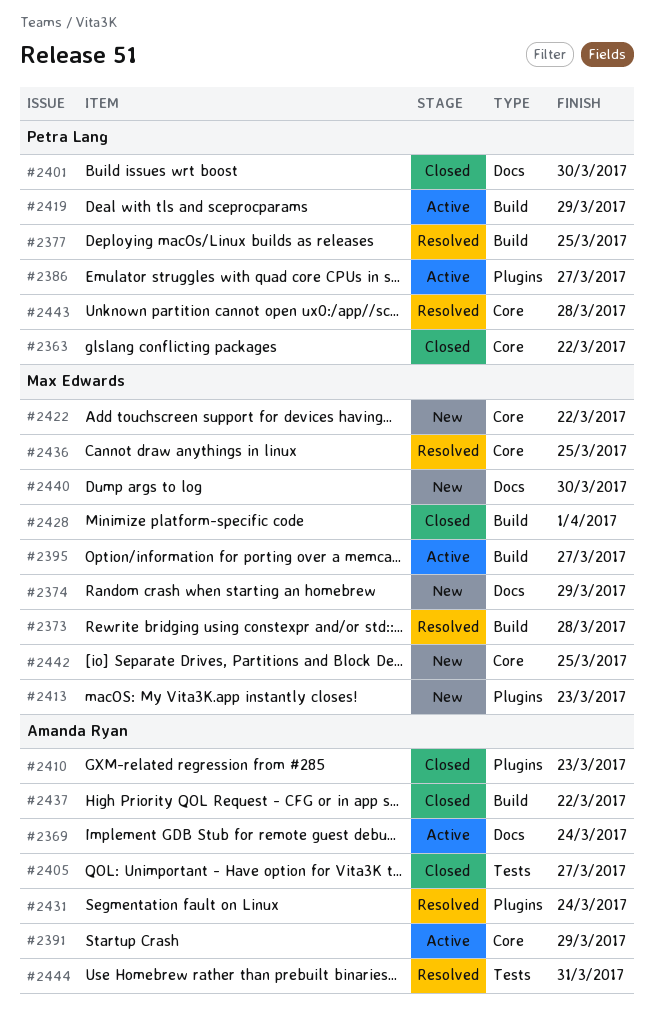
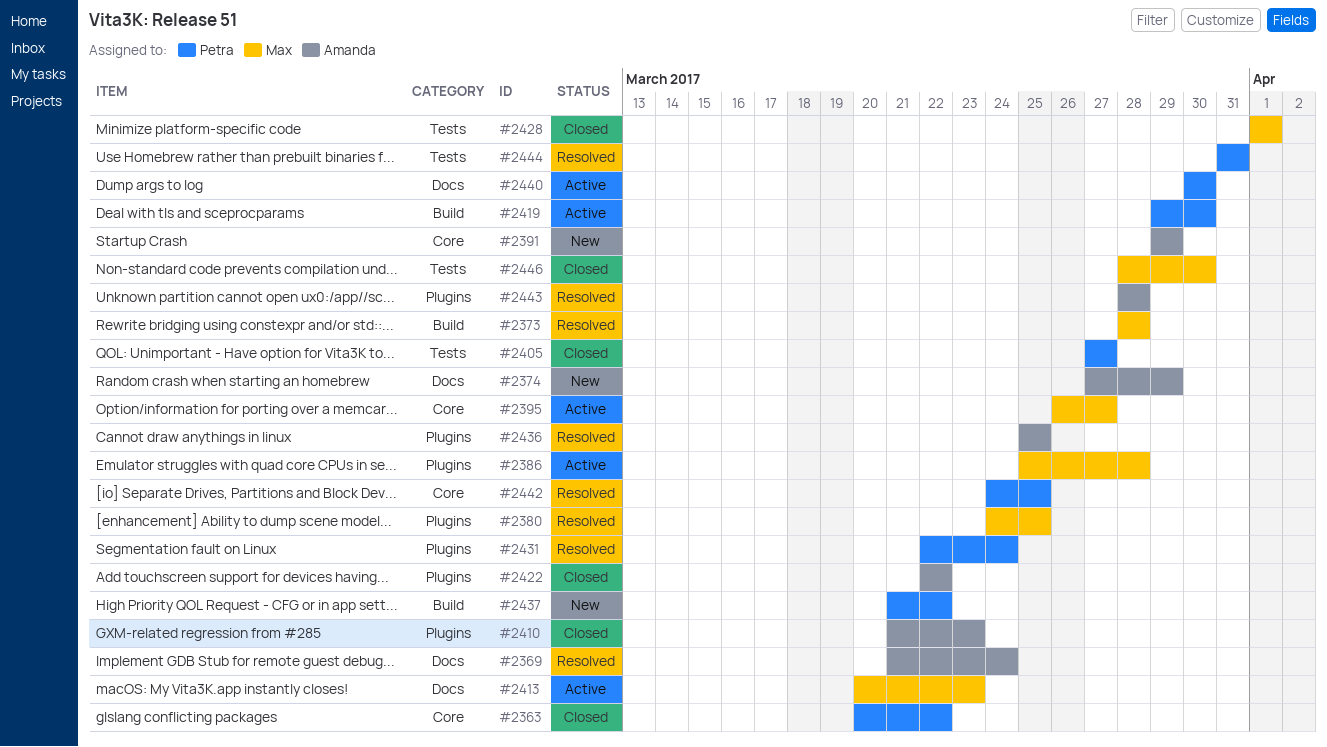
#2369, status: Active -> Resolved
#2374, owner: Max Edwards -> Amanda Ryan
#2377: present -> none
#2380: none -> present
#2386, owner: Petra Lang -> Max Edwards
#2386, due: Mar 27 -> Mar 28
#2391, status: Active -> New
#2395, label: Build -> Core
#2401: present -> none
#2405, owner: Amanda Ryan -> Petra Lang
#2413, status: New -> Active
#2413, label: Plugins -> Docs
#2419, due: Mar 29 -> Mar 30
#2422, status: New -> Closed
#2422, owner: Max Edwards -> Amanda Ryan
#2422, label: Core -> Plugins
#2428, label: Build -> Tests
#2431, owner: Amanda Ryan -> Petra Lang
#2436, owner: Max Edwards -> Amanda Ryan
#2436, label: Core -> Plugins
#2437, status: Closed -> New
#2437, owner: Amanda Ryan -> Petra Lang
#2440, status: New -> Active
#2440, owner: Max Edwards -> Petra Lang
#2442, status: New -> Resolved
#2442, owner: Max Edwards -> Petra Lang
#2443, owner: Petra Lang -> Amanda Ryan
#2443, label: Core -> Plugins
#2444, owner: Amanda Ryan -> Petra Lang
#2446: none -> present

